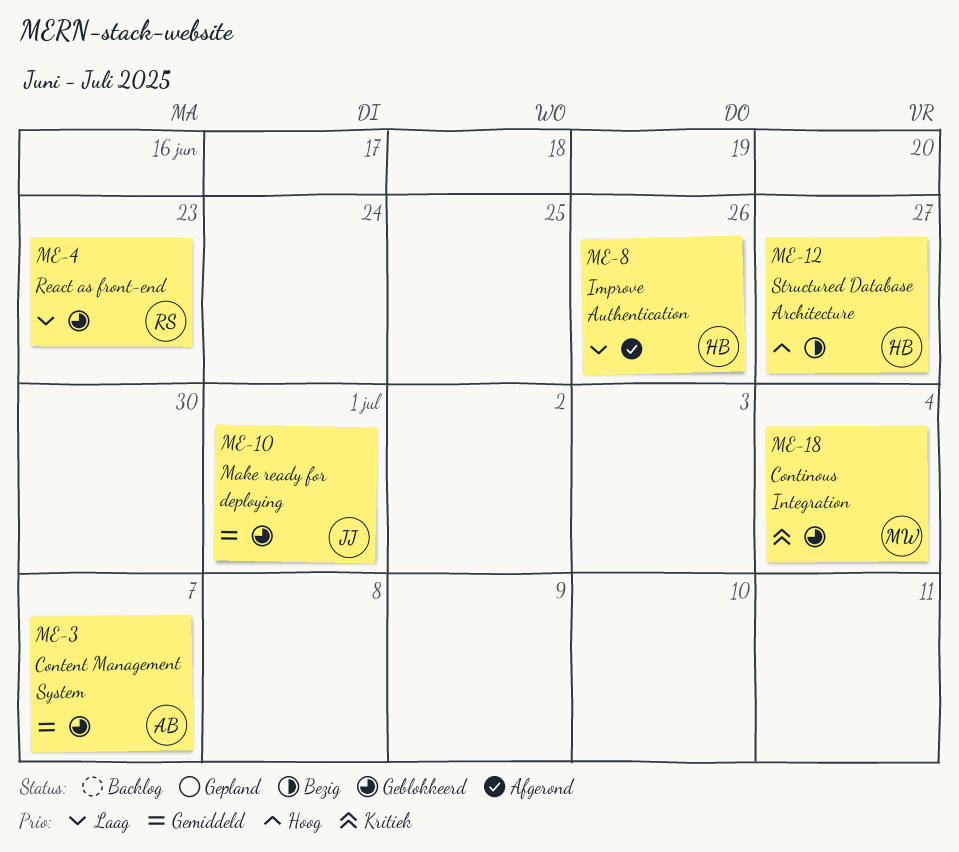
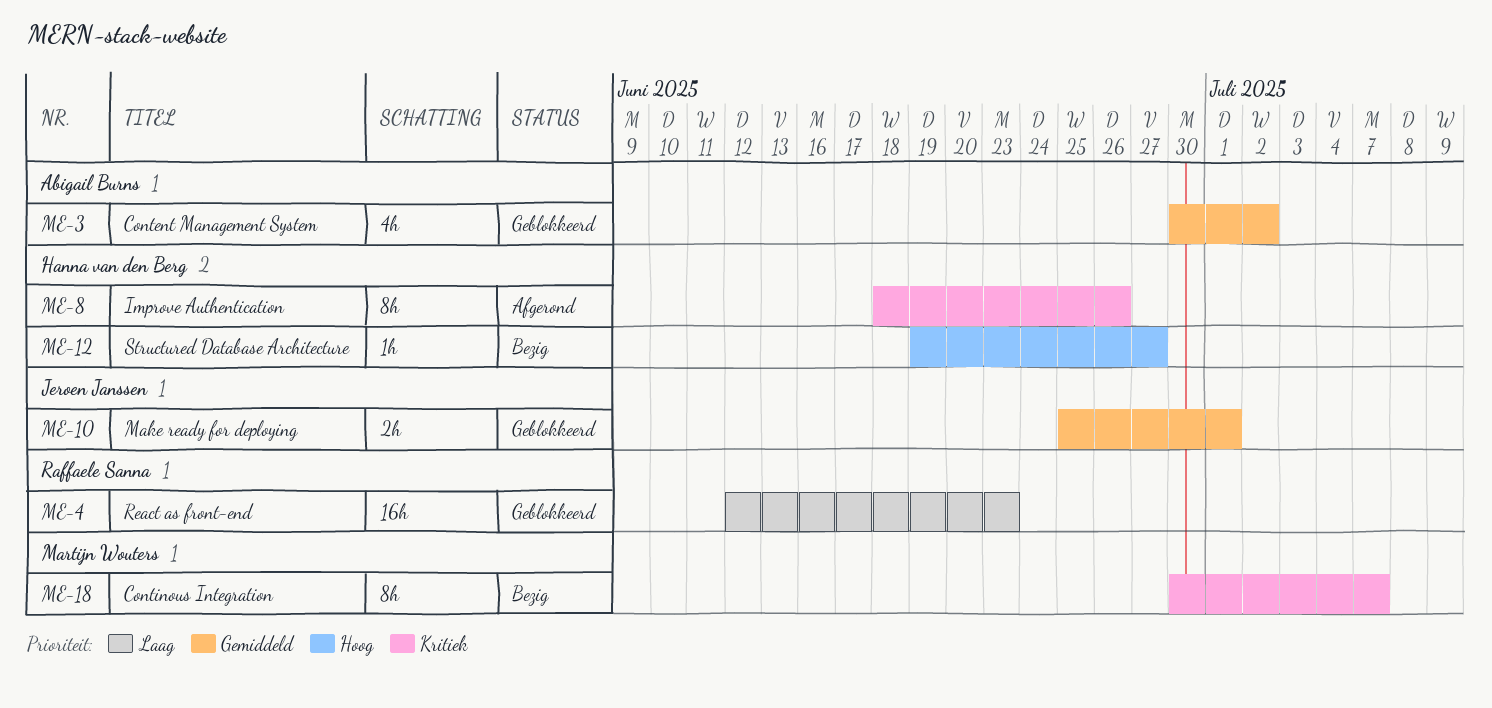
ME-3, due: Jul 7 -> Jul 2
ME-8, priority: Laag -> Kritiek
ME-18, status: Geblokkeerd -> Bezig
ME-18, due: Jul 4 -> Jul 7

